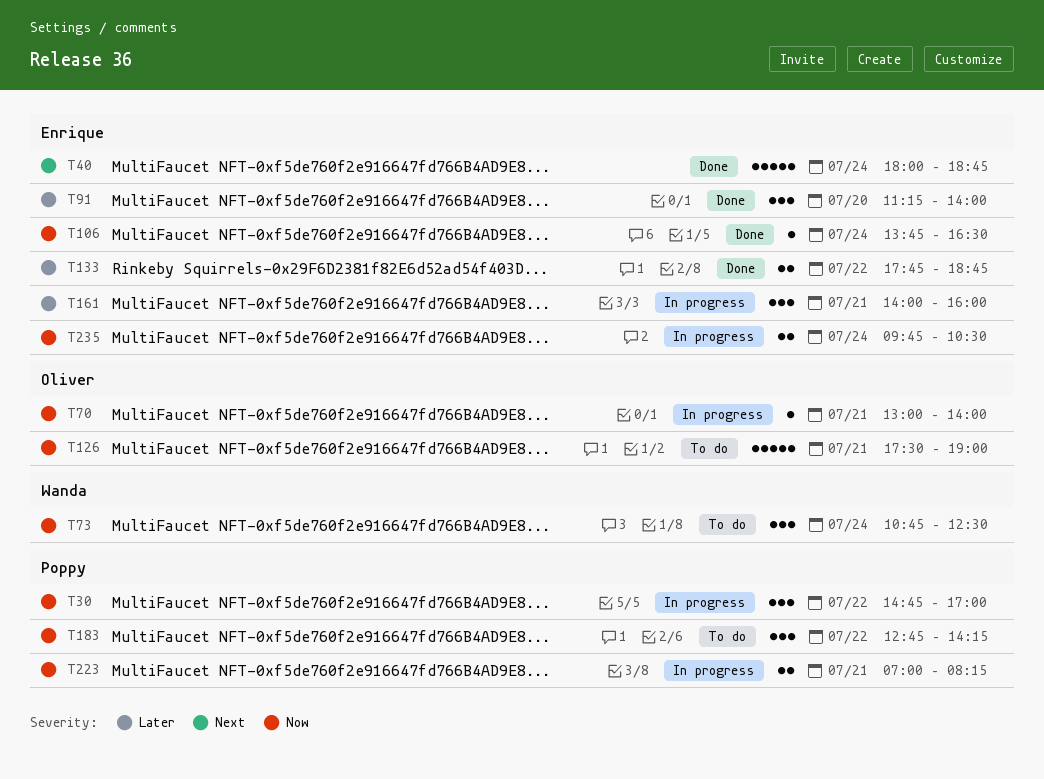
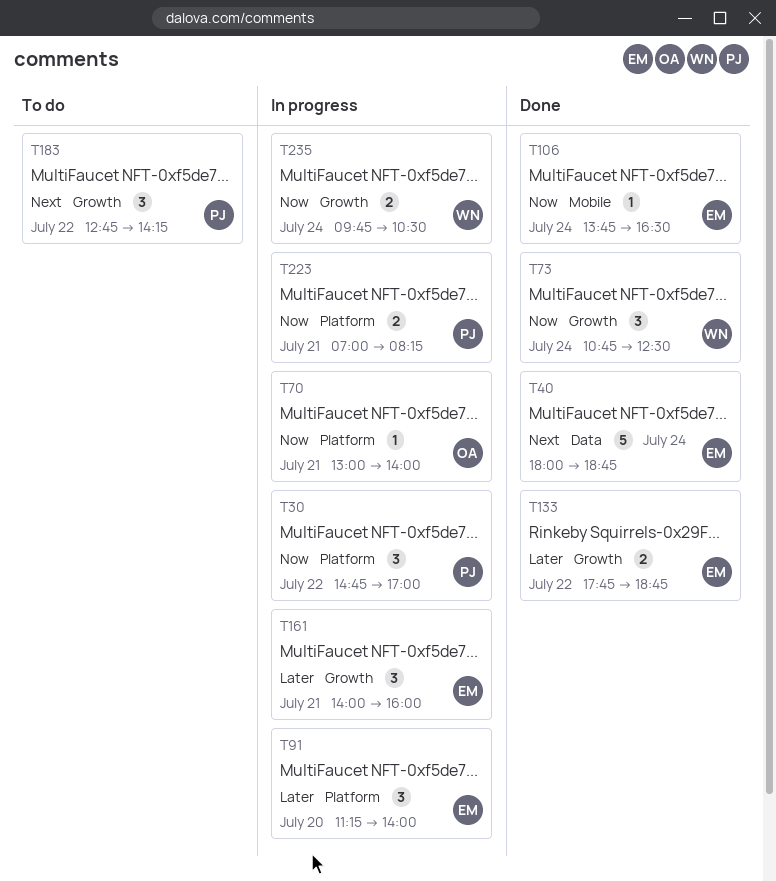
T73, status: To do -> Done
T91, status: Done -> In progress
T126: present -> none
T183, priority: Now -> Next
T235, owner: Enrique -> Wanda

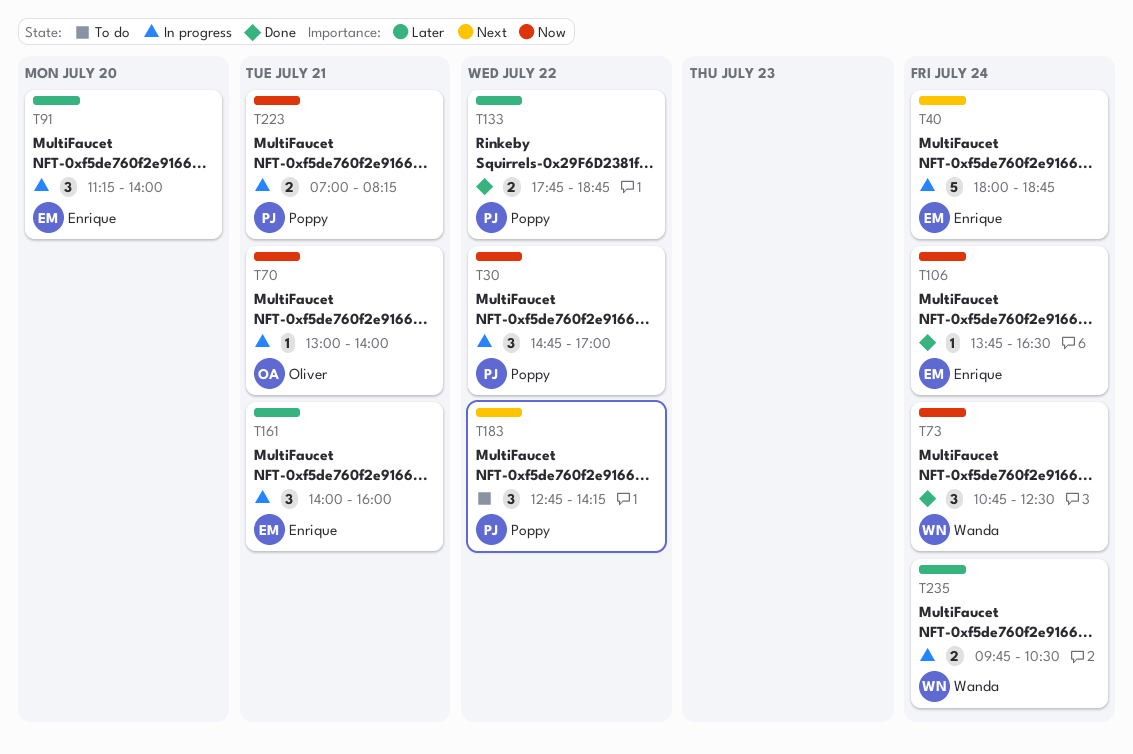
T40, status: Done -> In progress
T133, owner: Enrique -> Poppy
T235, priority: Now -> Later

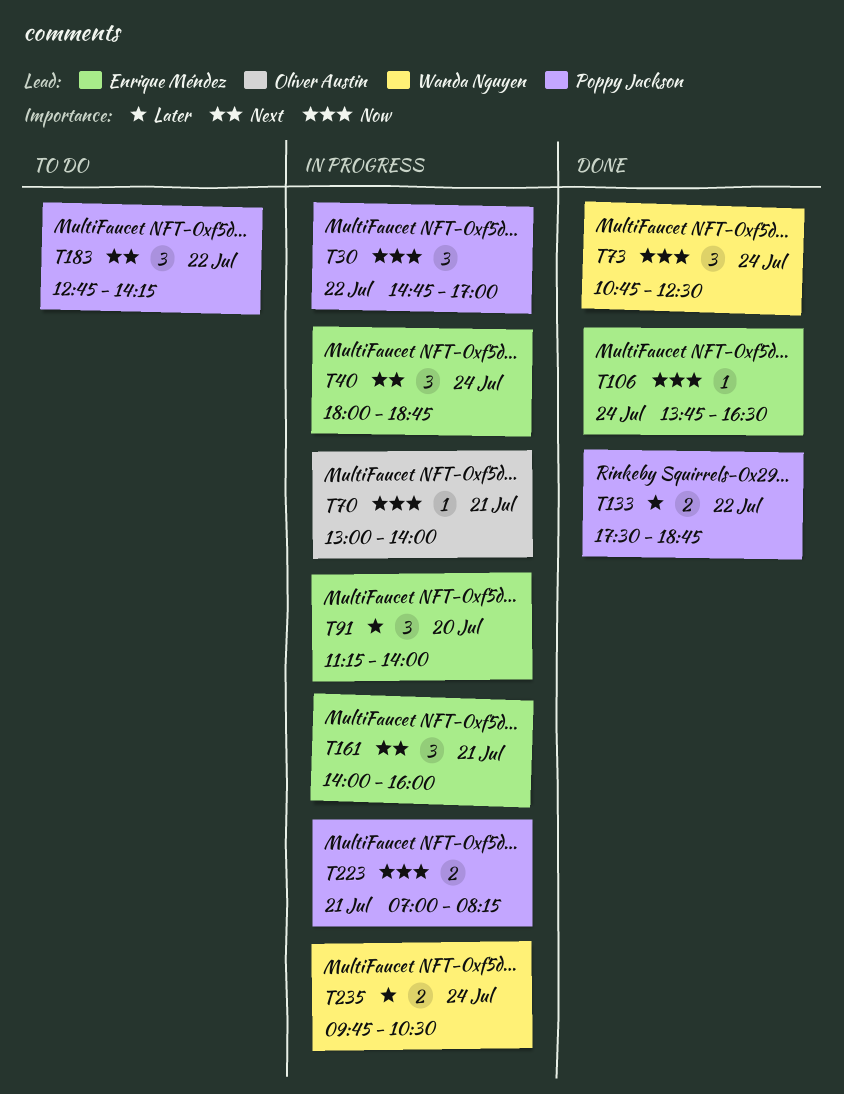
T40, estimate: 5 -> 3
T133, begins: 17:45 -> 17:30
T161, priority: Later -> Next

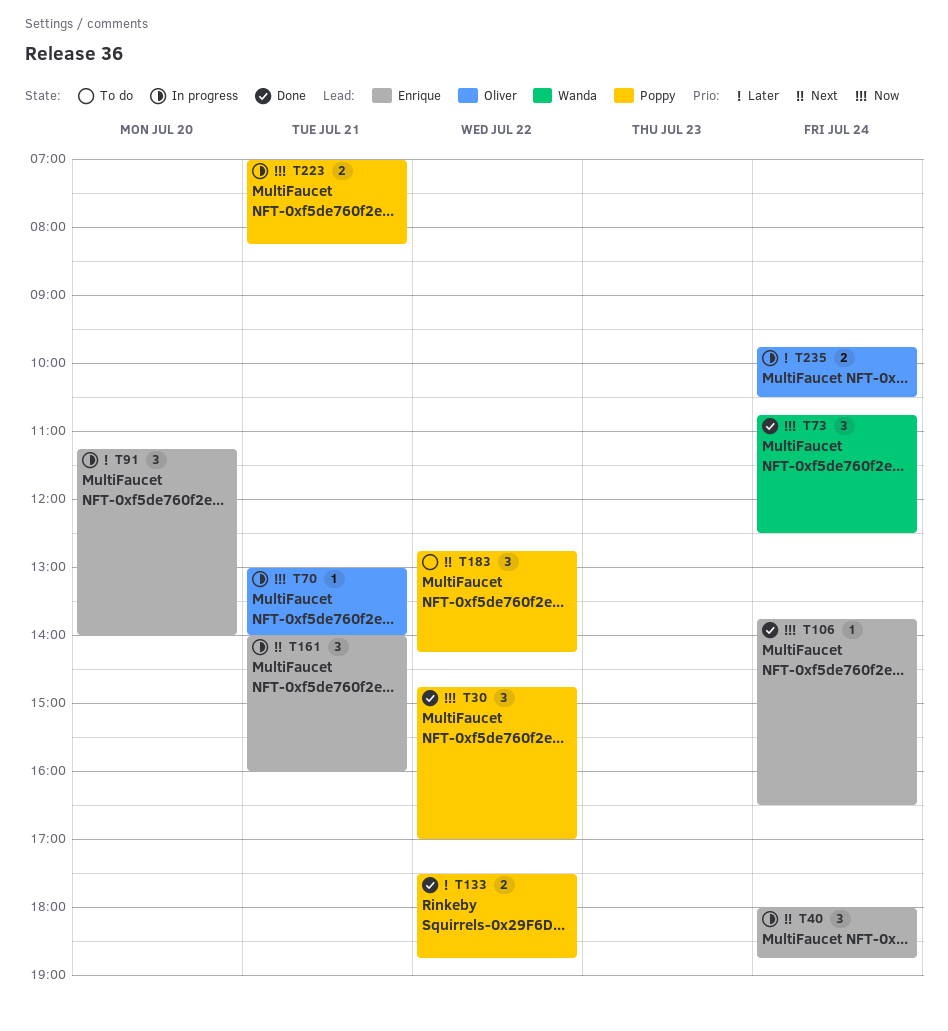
T30, status: In progress -> Done
T235, owner: Wanda Nguyen -> Oliver Austin

